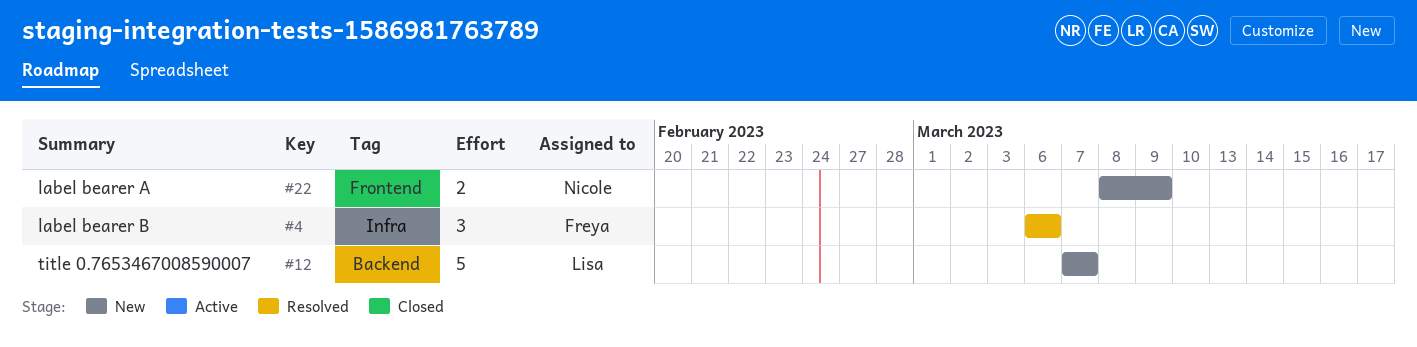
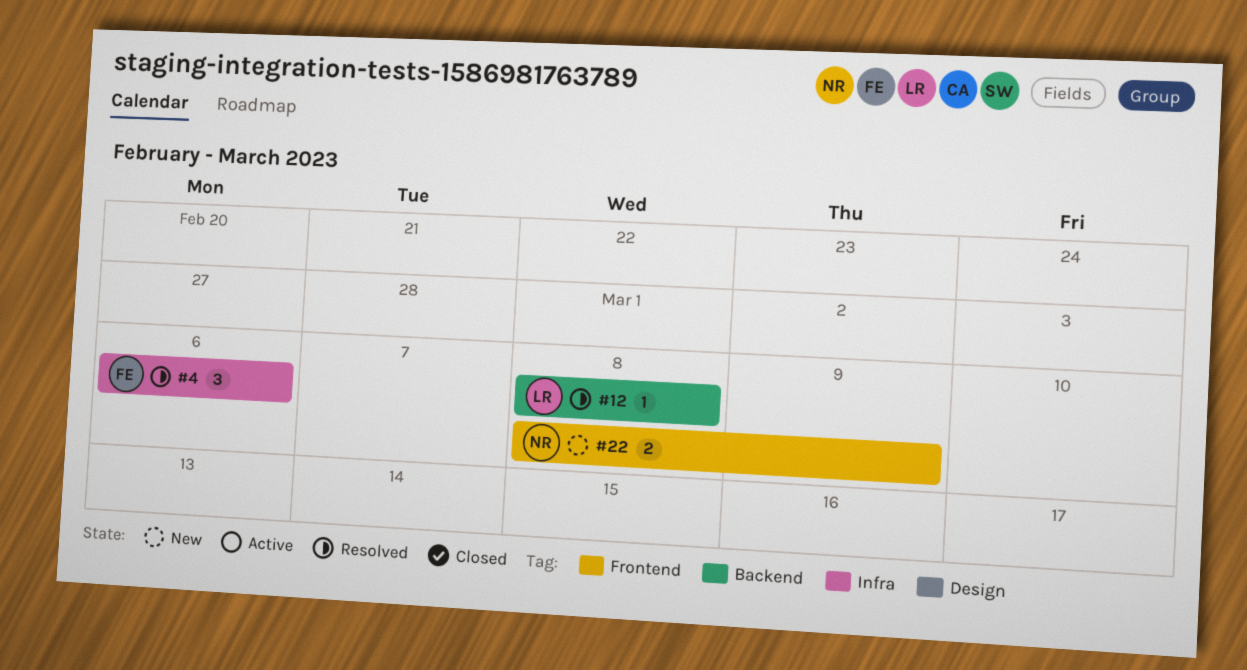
#12, status: New -> Resolved
#12, estimate: 5 -> 1
#12, start: Mar 7 -> Mar 8
#12, due: Mar 7 -> Mar 8

